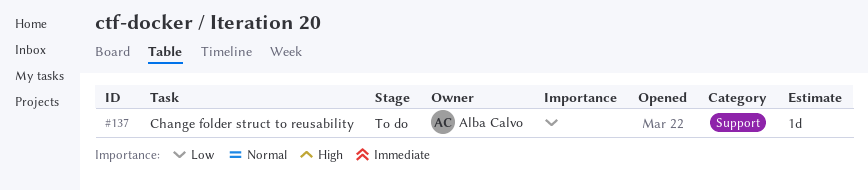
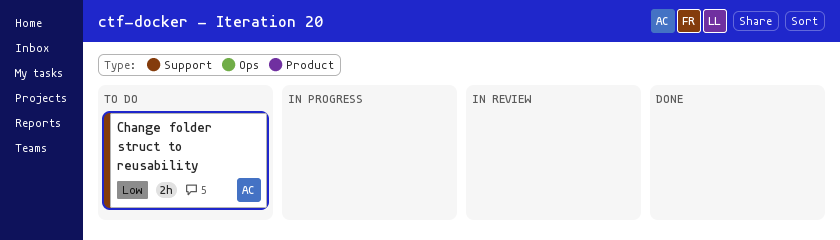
Change folder struct to reusability, estimate: 1d -> 2h

